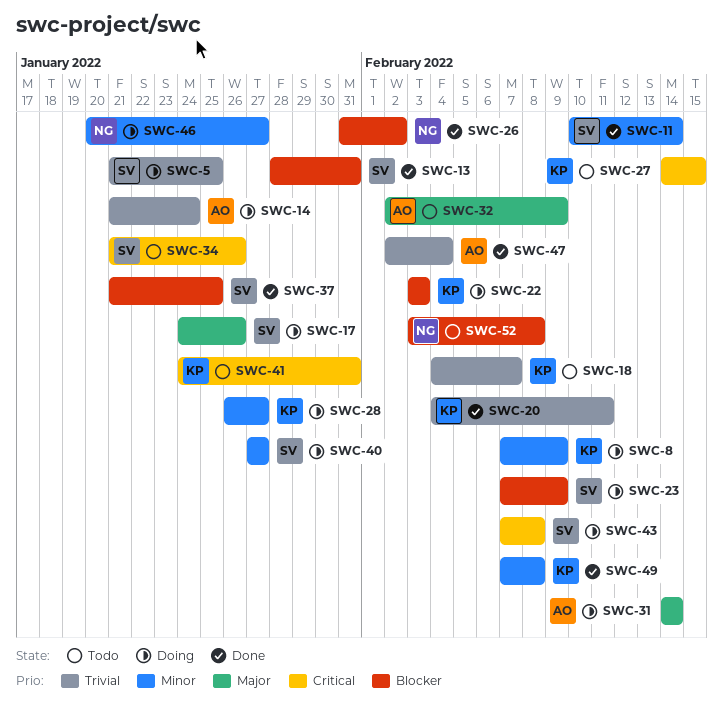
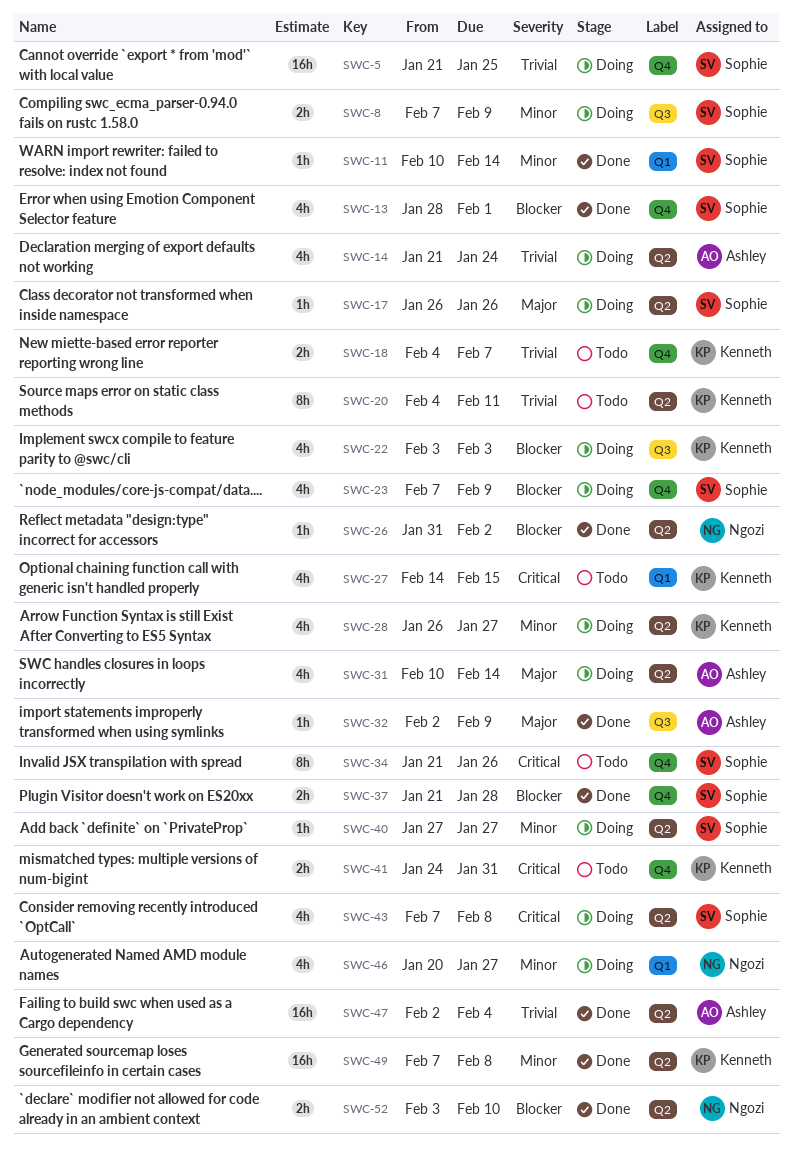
SWC-8, owner: Kenneth -> Sophie
SWC-13, due: Jan 31 -> Feb 1
SWC-17, start: Jan 24 -> Jan 26
SWC-20, status: Done -> Todo
SWC-31, start: Feb 14 -> Feb 10
SWC-32, status: Todo -> Done
SWC-37, due: Jan 25 -> Jan 28
SWC-52, status: Todo -> Done
SWC-52, due: Feb 8 -> Feb 10

